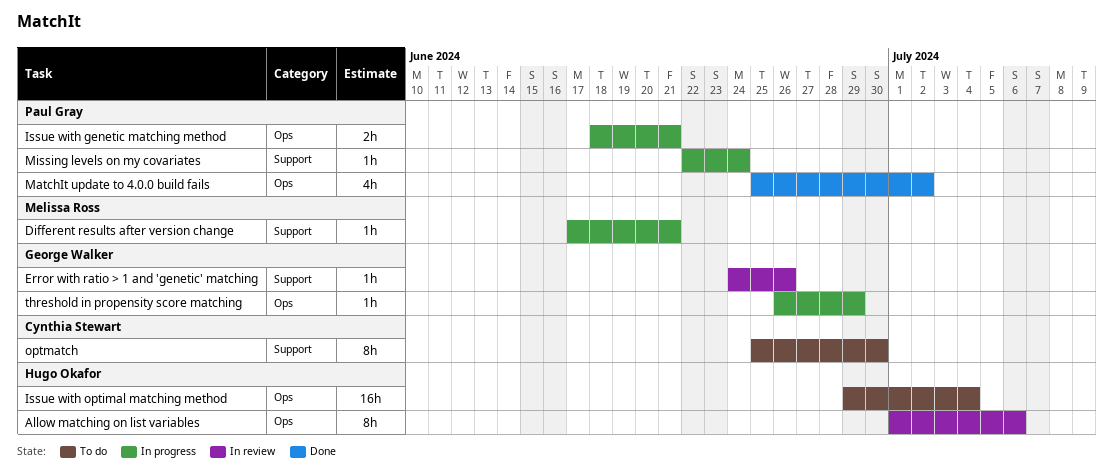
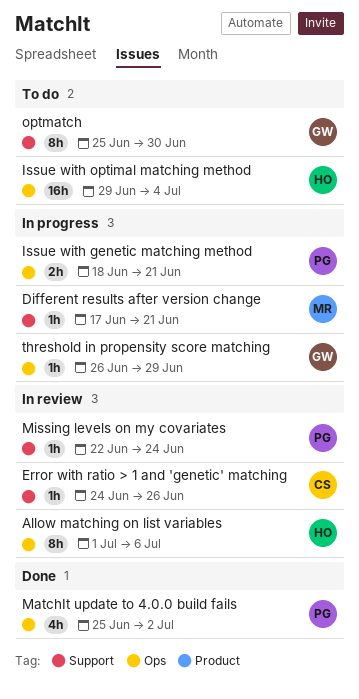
Error with ratio > 1 and 'genetic' matching, owner: George Walker -> Cynthia Stewart
Missing levels on my covariates, status: In progress -> In review
optmatch, owner: Cynthia Stewart -> George Walker

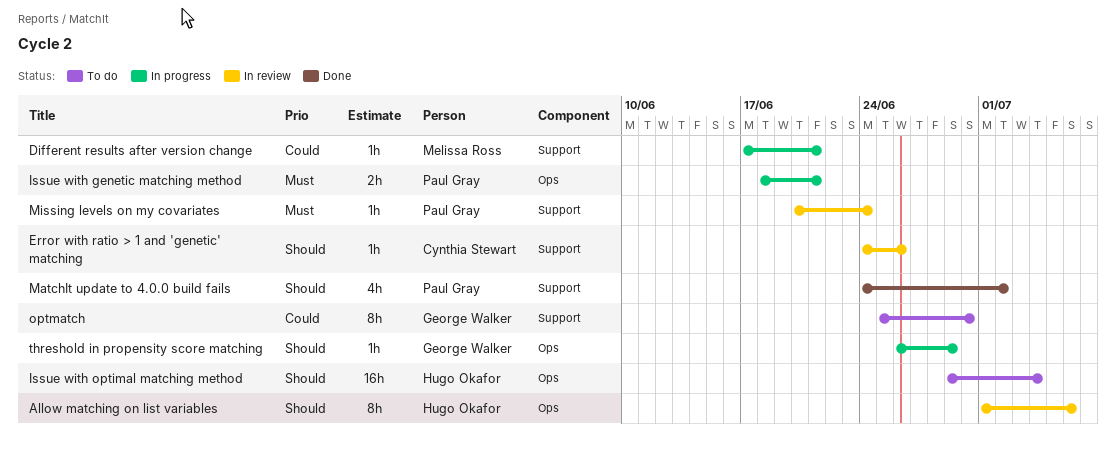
MatchIt update to 4.0.0 build fails, label: Ops -> Support
MatchIt update to 4.0.0 build fails, start: Jun 25 -> Jun 24
Missing levels on my covariates, start: Jun 22 -> Jun 20

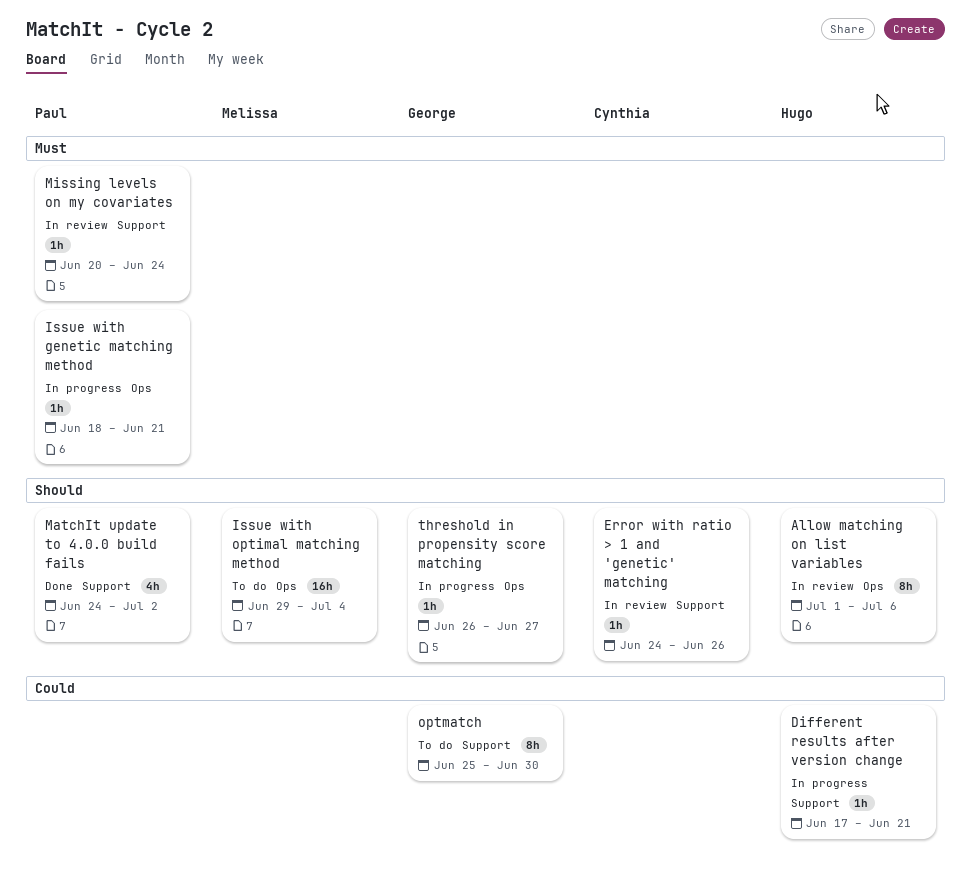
Different results after version change, owner: Melissa Ross -> Hugo Okafor
Issue with genetic matching method, estimate: 2h -> 1h
Issue with optimal matching method, owner: Hugo Okafor -> Melissa Ross
threshold in propensity score matching, due: Jun 29 -> Jun 27

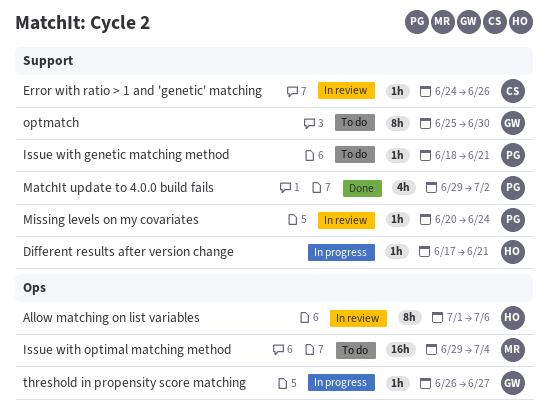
Issue with genetic matching method, status: In progress -> To do
Issue with genetic matching method, label: Ops -> Support
MatchIt update to 4.0.0 build fails, start: Jun 24 -> Jun 29

